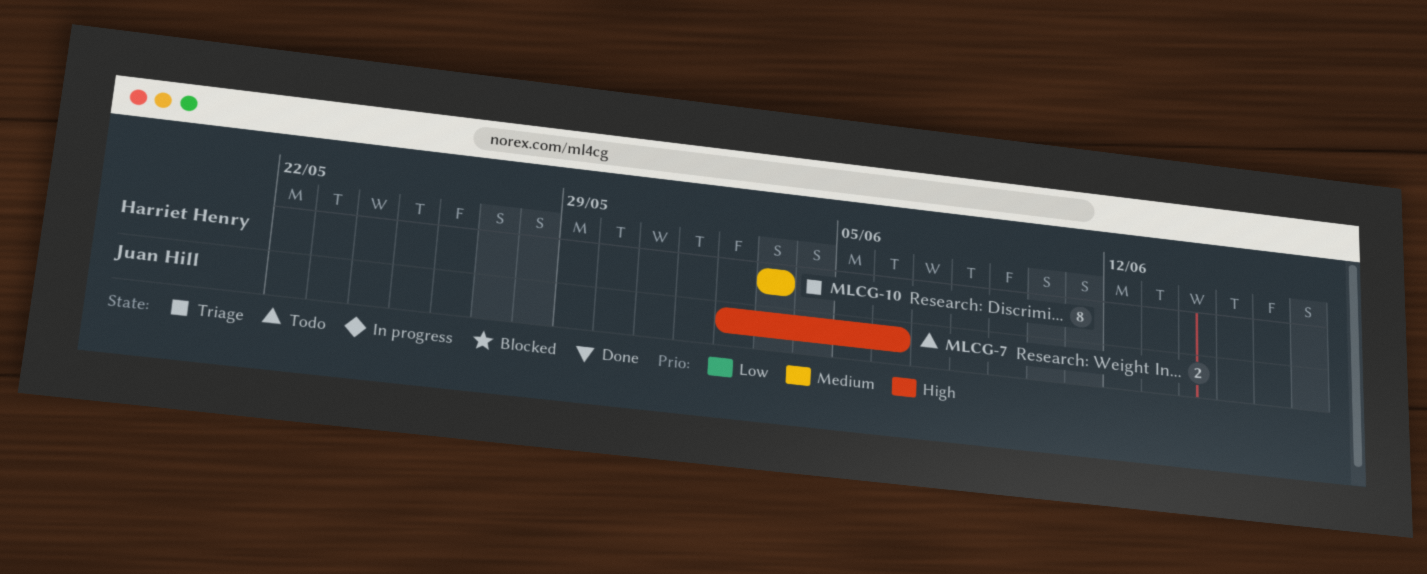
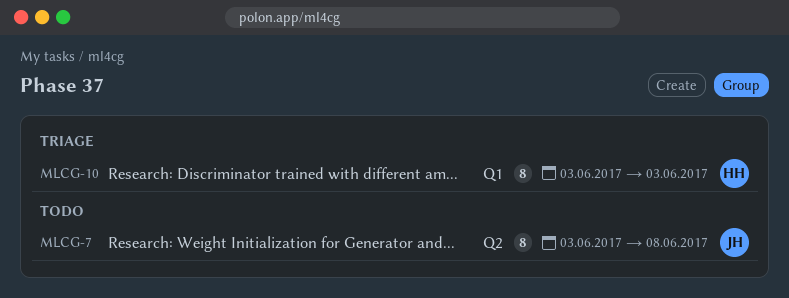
MLCG-7, estimate: 2 -> 8
MLCG-7, start: Jun 2 -> Jun 3
MLCG-7, due: Jun 6 -> Jun 8

